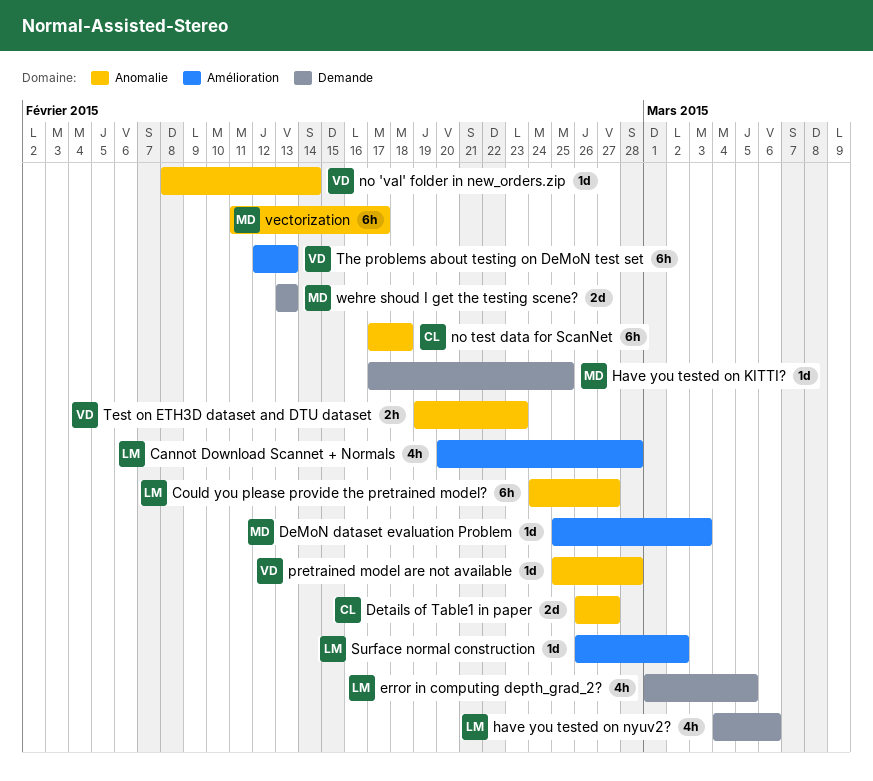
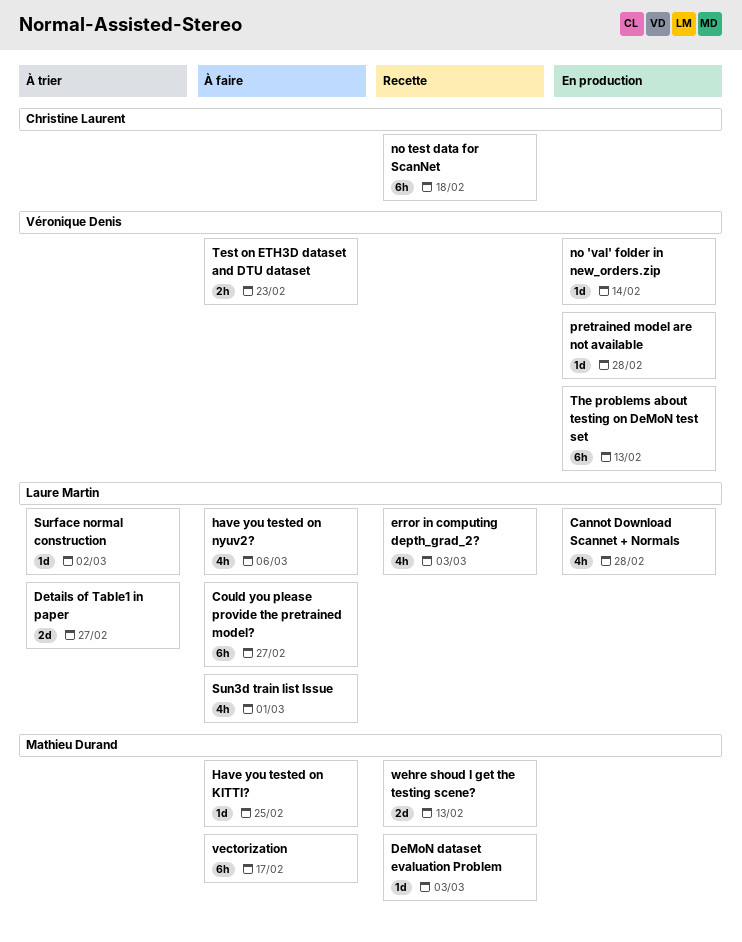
Details of Table1 in paper, owner: Christine Laurent -> Laure Martin
error in computing depth_grad_2?, due: Mar 5 -> Mar 3
Sun3d train list Issue: none -> present

